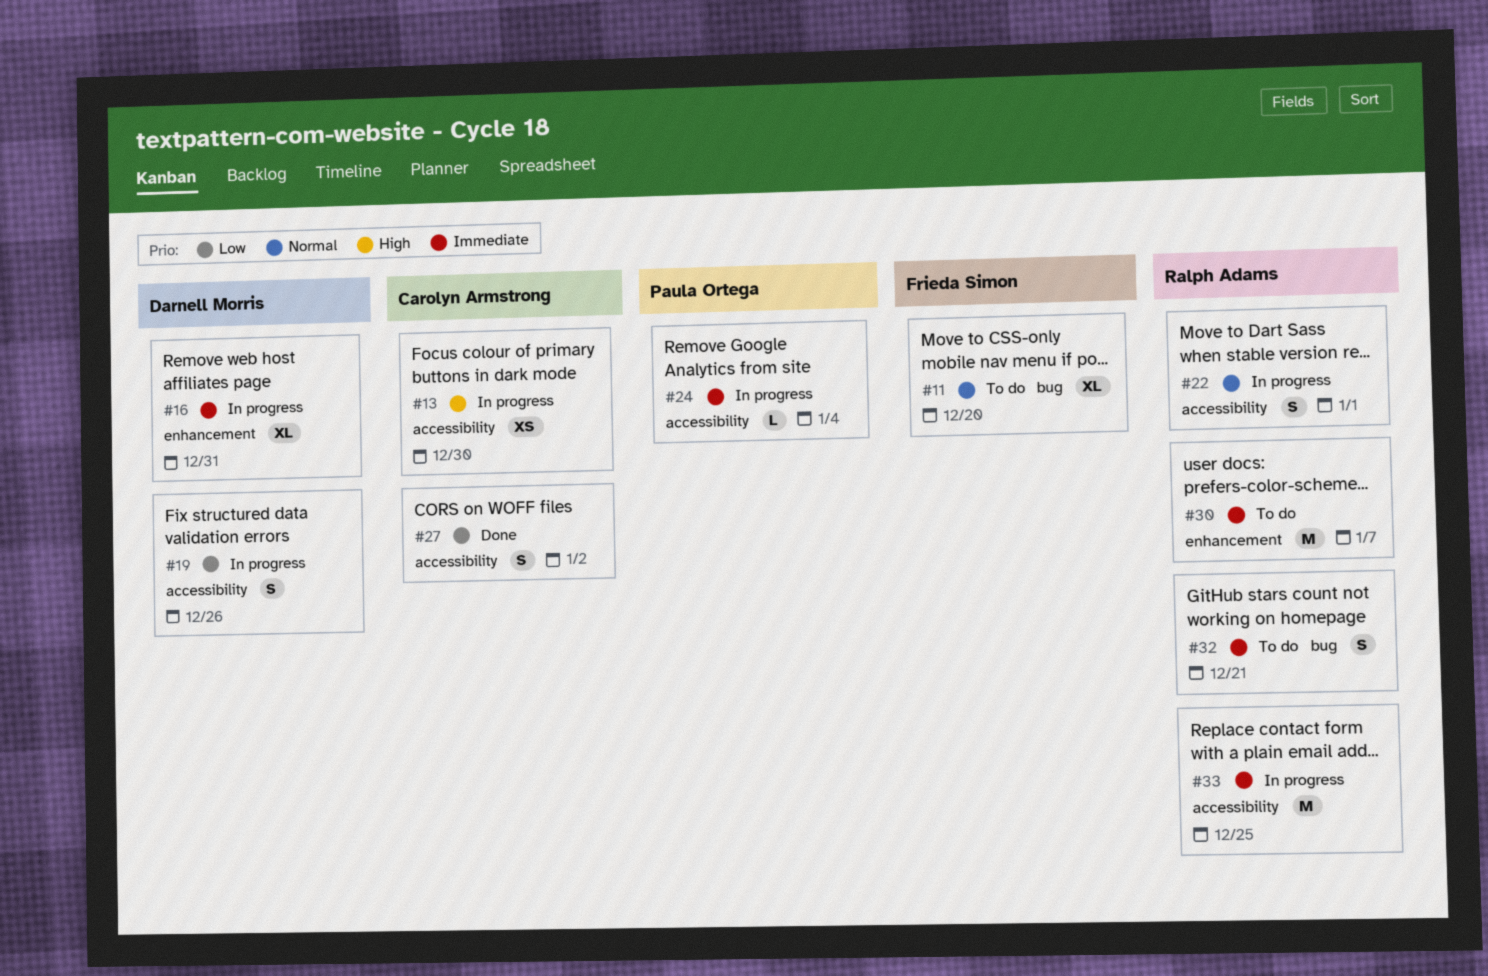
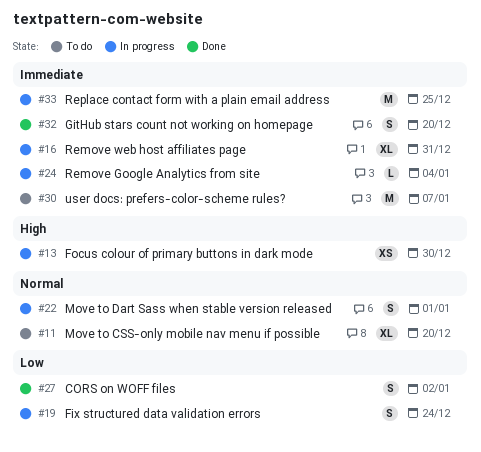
#19, due: Dec 26 -> Dec 24
#32, status: To do -> Done
#32, due: Dec 21 -> Dec 20

